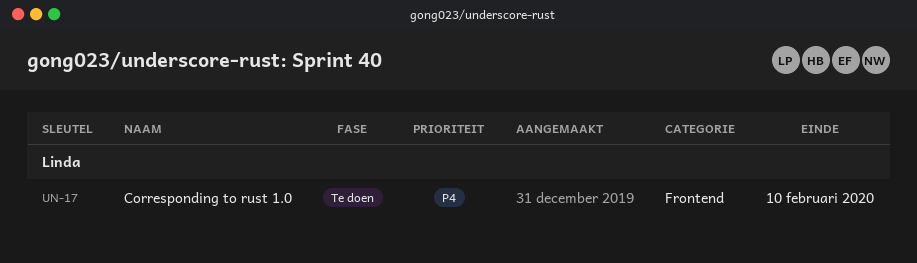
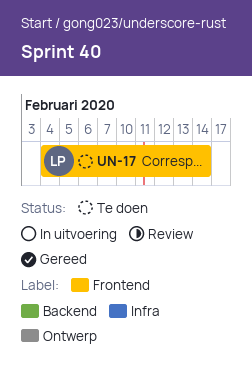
UN-17, due: Feb 10 -> Feb 14

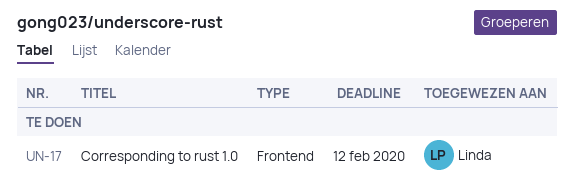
UN-17, due: Feb 14 -> Feb 12

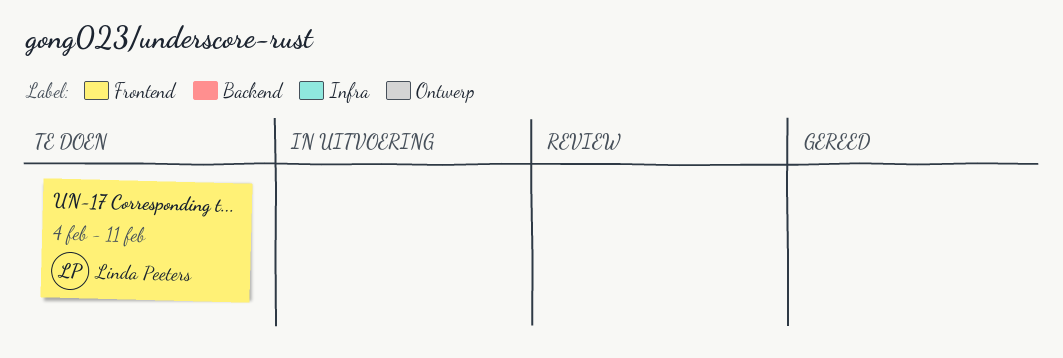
UN-17, due: Feb 12 -> Feb 11

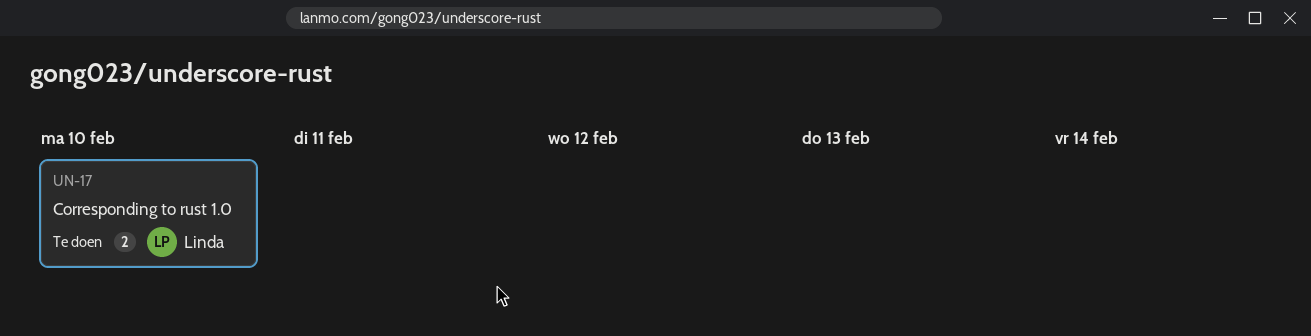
UN-17, due: Feb 11 -> Feb 10

